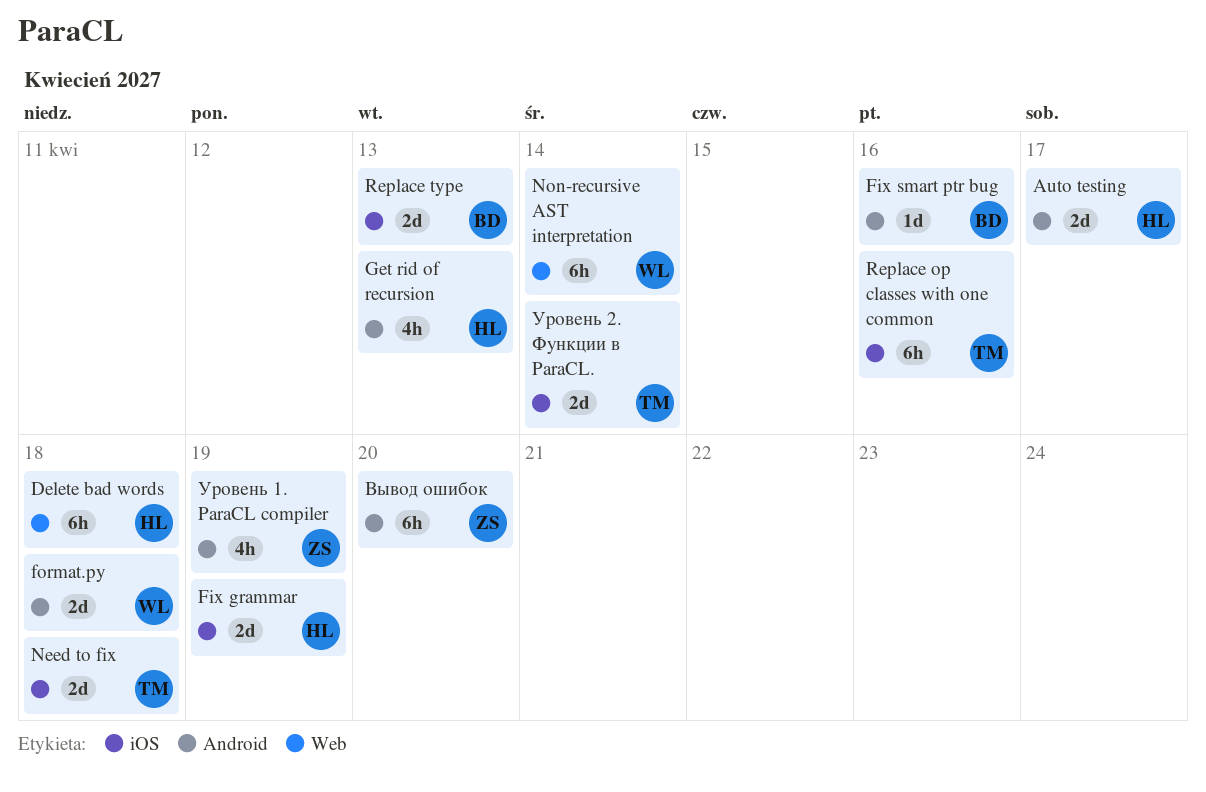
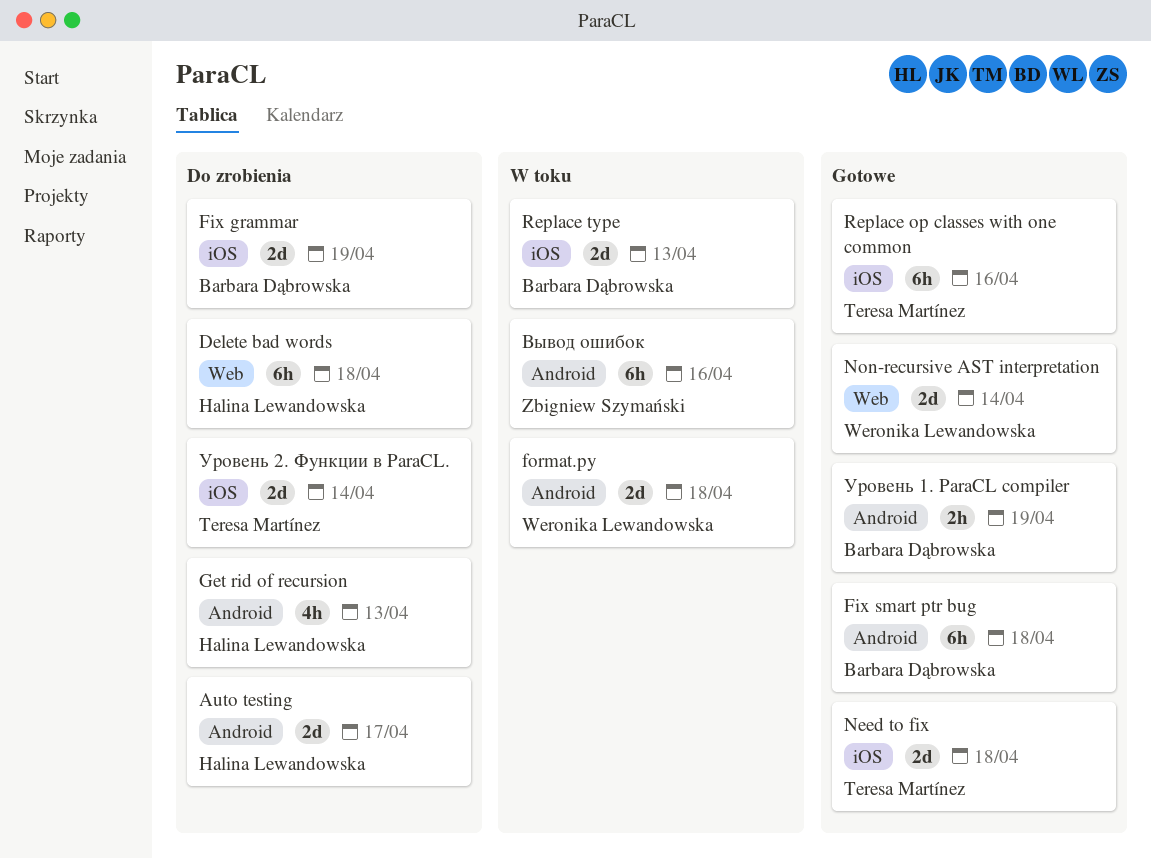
Fix grammar, owner: Halina Lewandowska -> Barbara Dąbrowska
Fix smart ptr bug, estimate: 1d -> 6h
Fix smart ptr bug, due: Apr 16 -> Apr 18
Non-recursive AST interpretation, estimate: 6h -> 2d
Вывод ошибок, due: Apr 20 -> Apr 16
Уровень 1. ParaCL compiler, owner: Zbigniew Szymański -> Barbara Dąbrowska
Уровень 1. ParaCL compiler, estimate: 4h -> 2h

